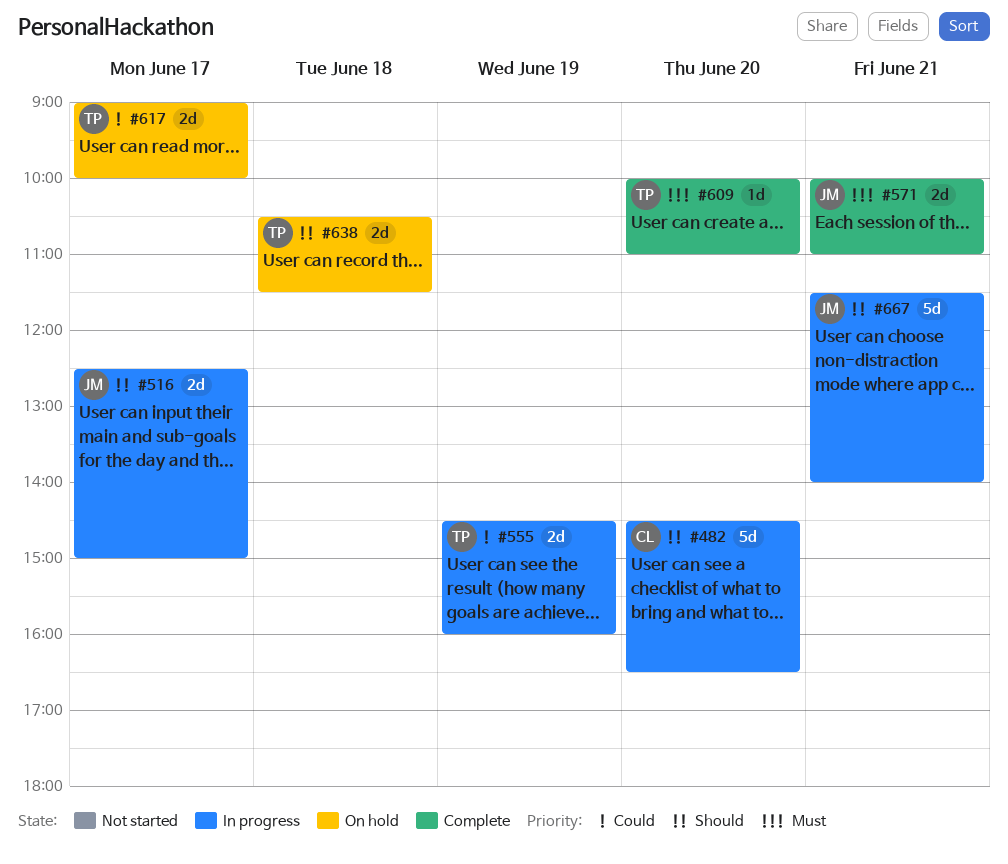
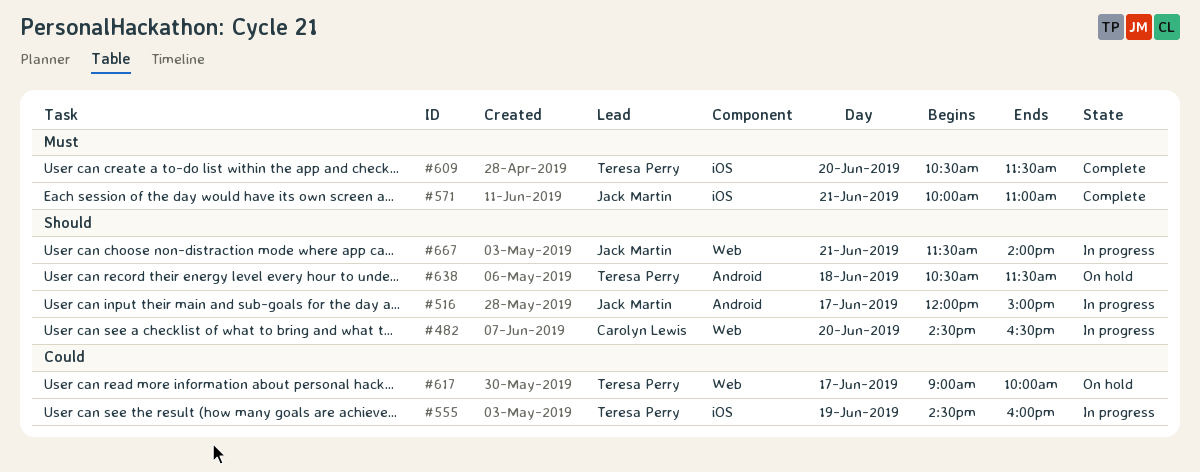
#516, begins: 12:30 -> 12:00
#609, begins: 10:00 -> 10:30
#609, ends: 11:00 -> 11:30

